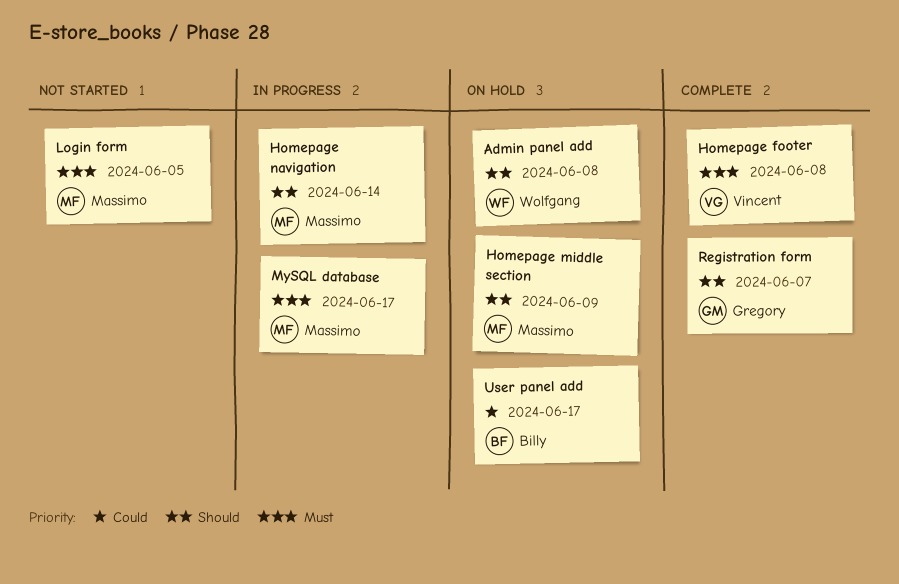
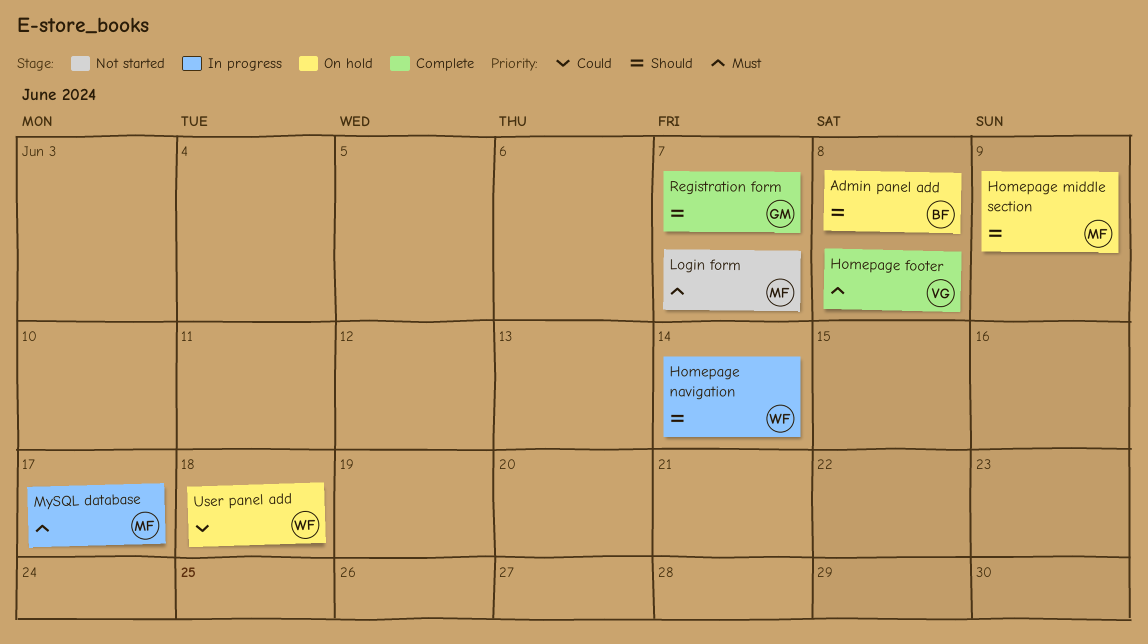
Admin panel add, owner: Wolfgang -> Billy
Homepage navigation, owner: Massimo -> Wolfgang
Login form, due: Jun 5 -> Jun 7
User panel add, owner: Billy -> Wolfgang
User panel add, due: Jun 17 -> Jun 18

